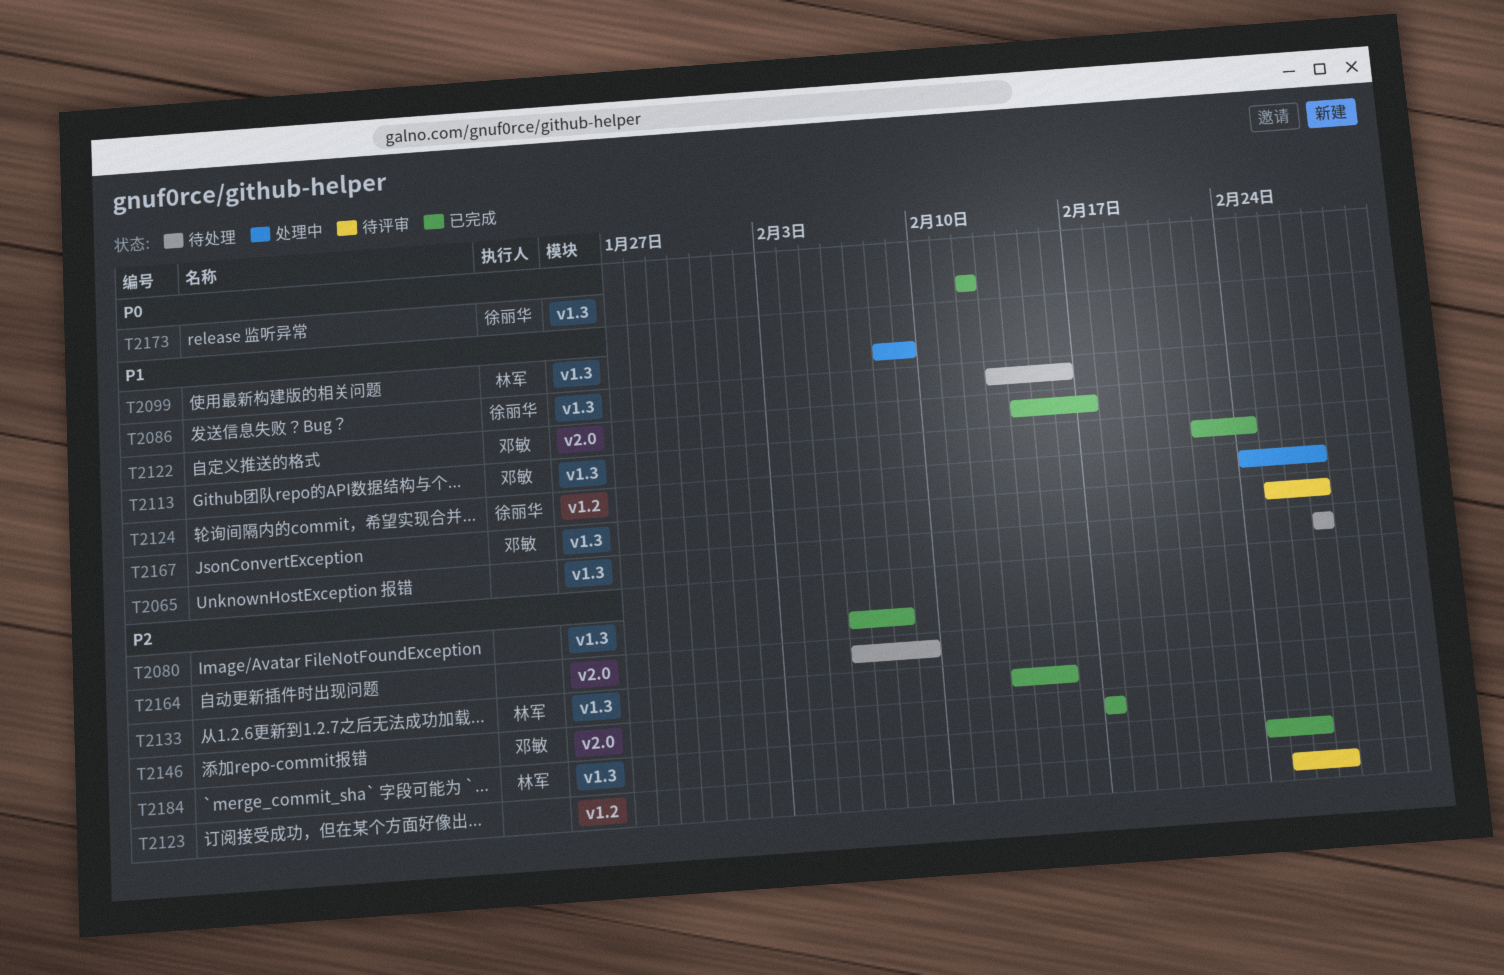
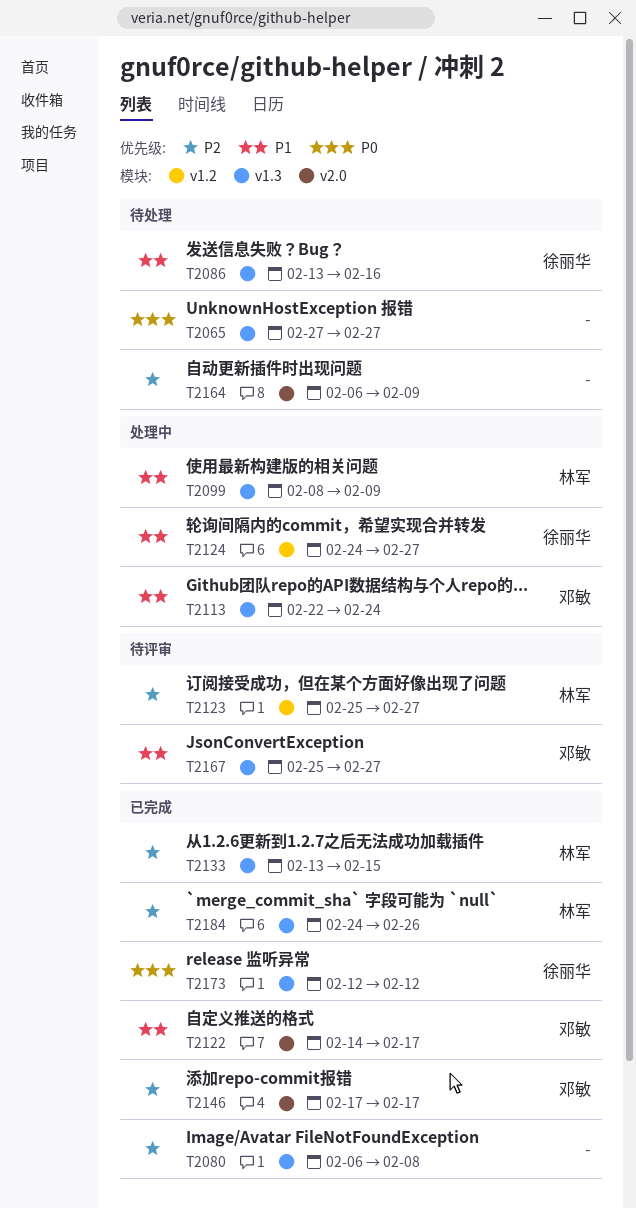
T2065, priority: P1 -> P0
T2113, status: 已完成 -> 处理中
T2123, owner: none -> 林军

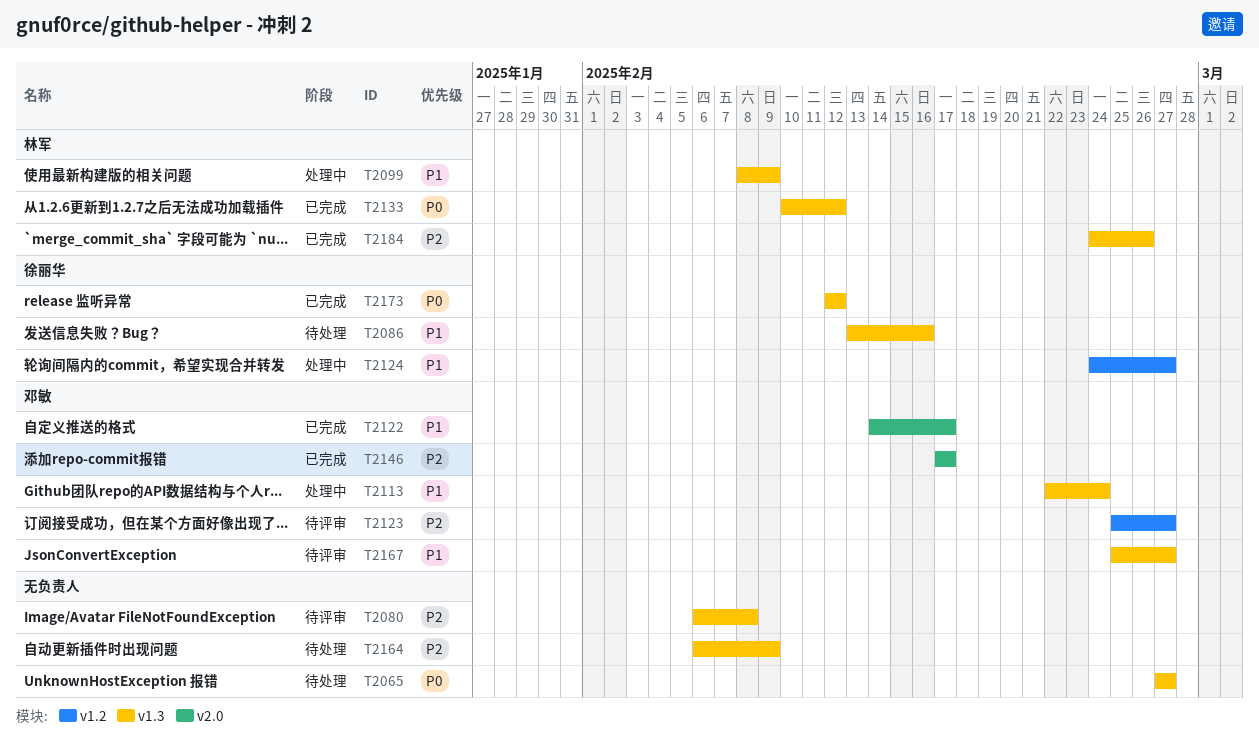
T2080, status: 已完成 -> 待评审
T2123, owner: 林军 -> 邓敏
T2133, priority: P2 -> P0
T2133, start: Feb 13 -> Feb 10
T2133, due: Feb 15 -> Feb 12
T2164, label: v2.0 -> v1.3

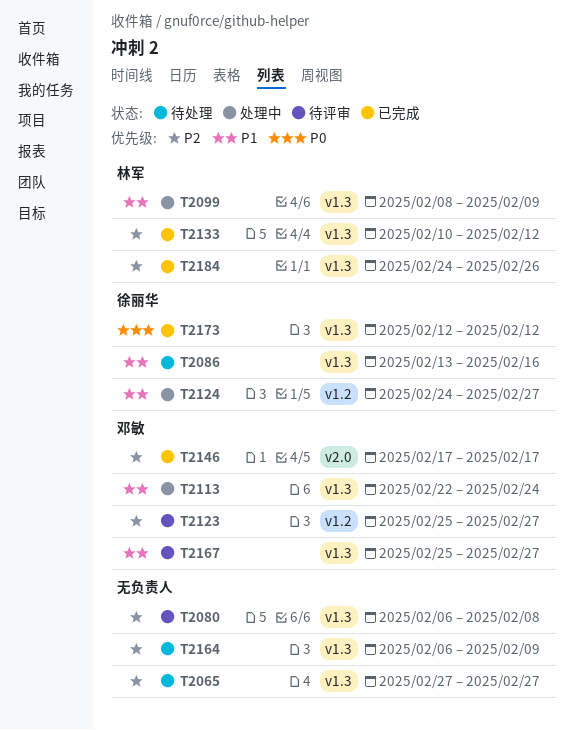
T2065, priority: P0 -> P2
T2122: present -> none
T2133, priority: P0 -> P2

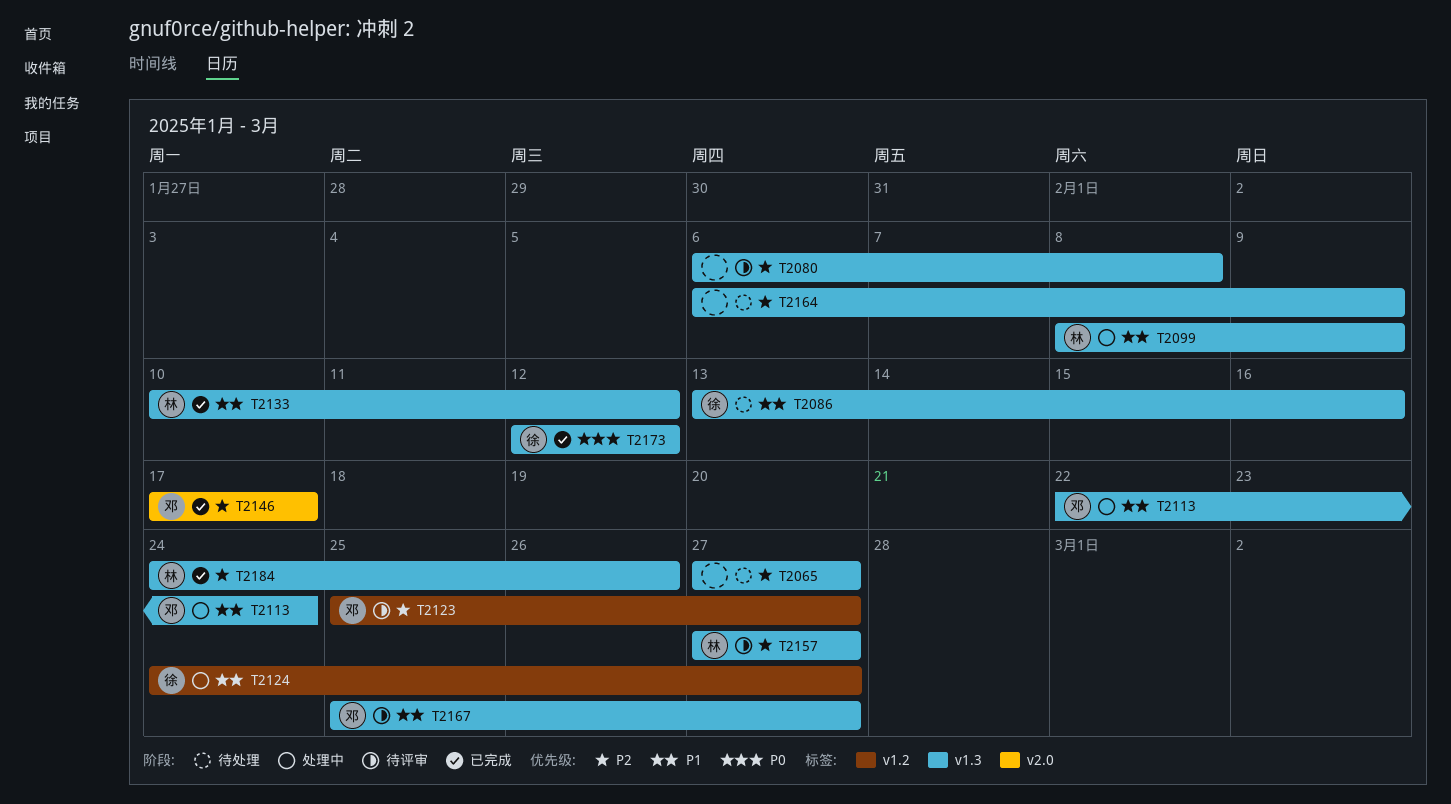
T2133, priority: P2 -> P1
T2157: none -> present

